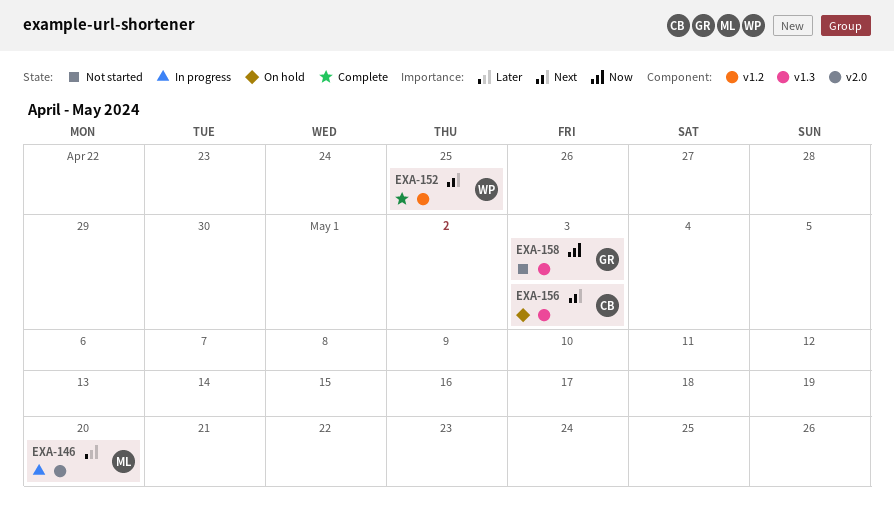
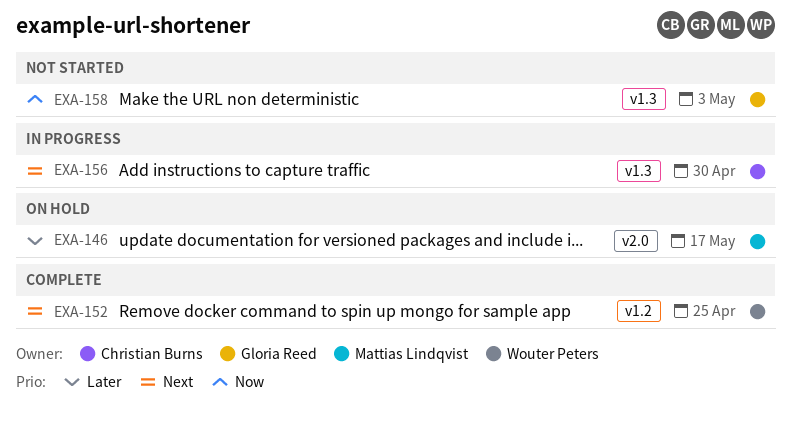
EXA-146, status: In progress -> On hold
EXA-146, due: May 20 -> May 17
EXA-156, status: On hold -> In progress
EXA-156, due: May 3 -> Apr 30

